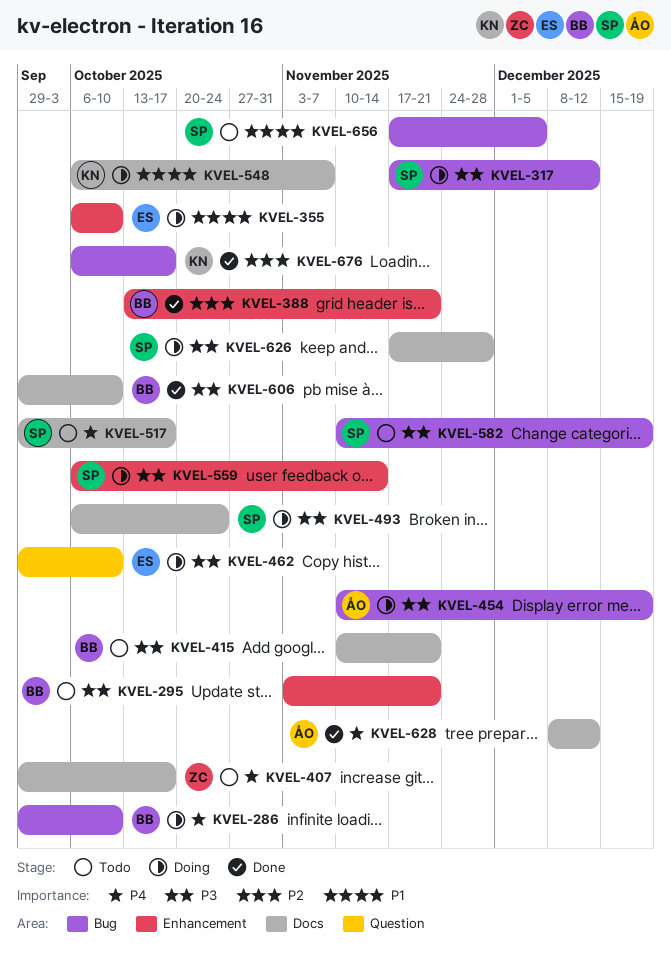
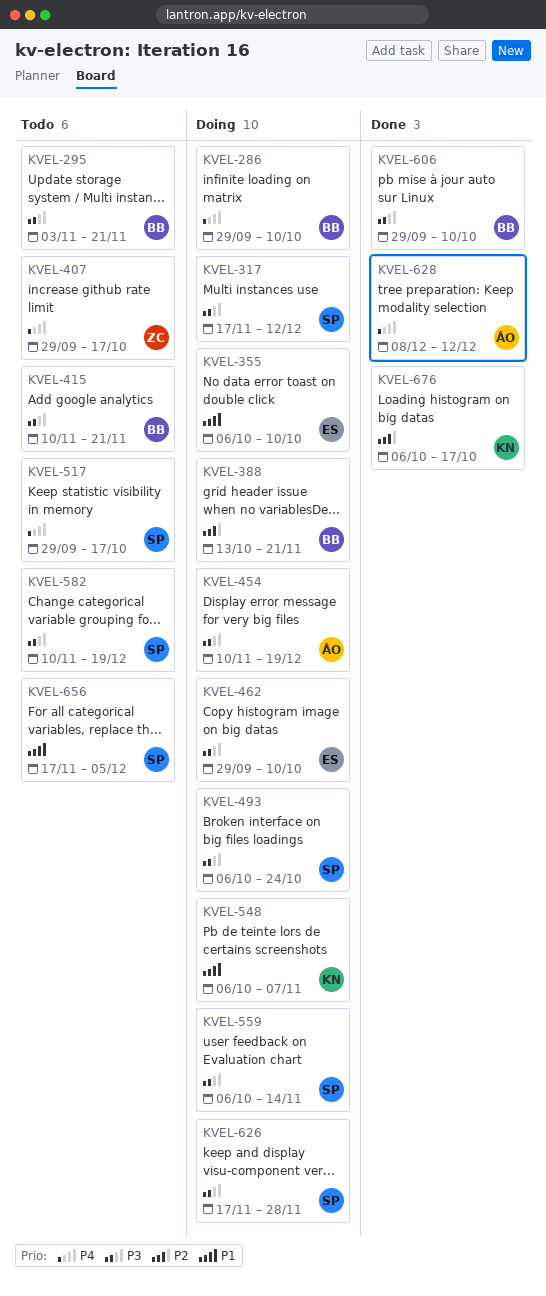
KVEL-388, status: Done -> Doing

